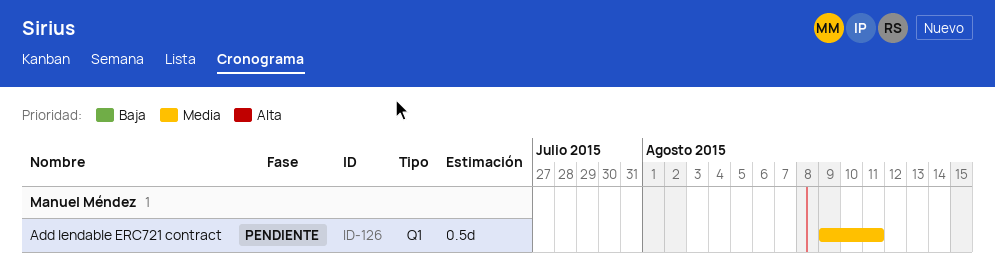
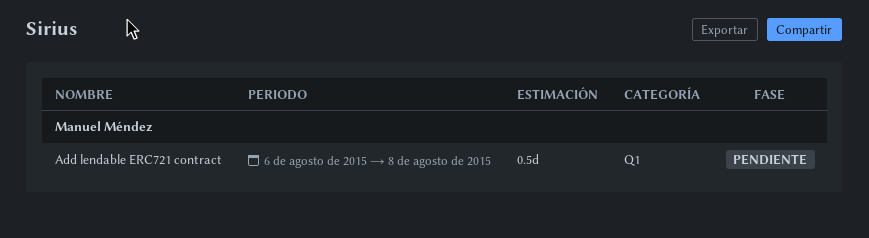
Add lendable ERC721 contract, start: Aug 9 -> Aug 6
Add lendable ERC721 contract, due: Aug 11 -> Aug 8

